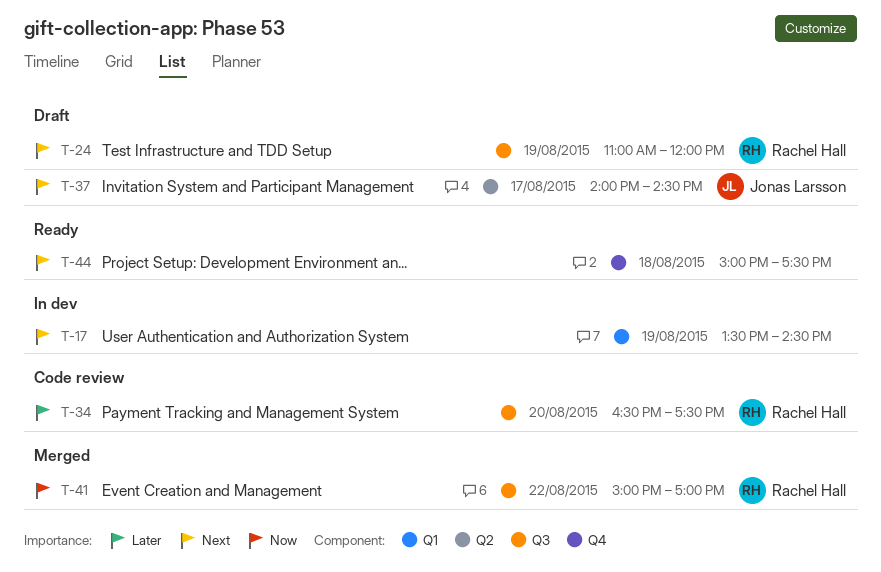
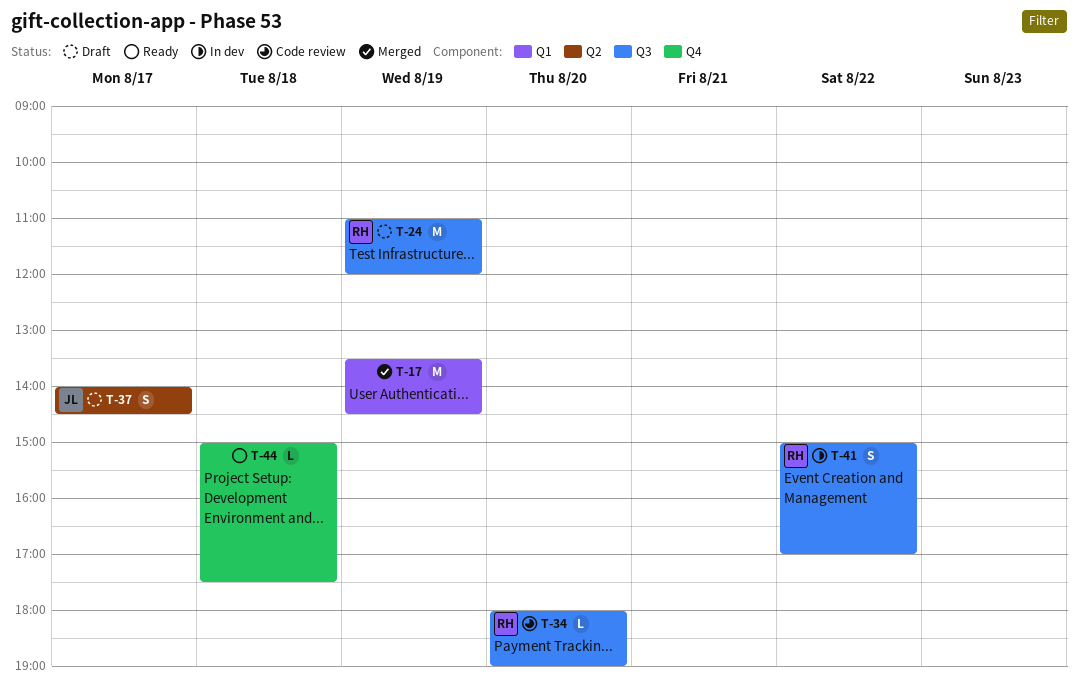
T-17, status: In dev -> Merged
T-34, begins: 16:30 -> 18:00
T-34, ends: 17:30 -> 19:00
T-41, status: Merged -> In dev

